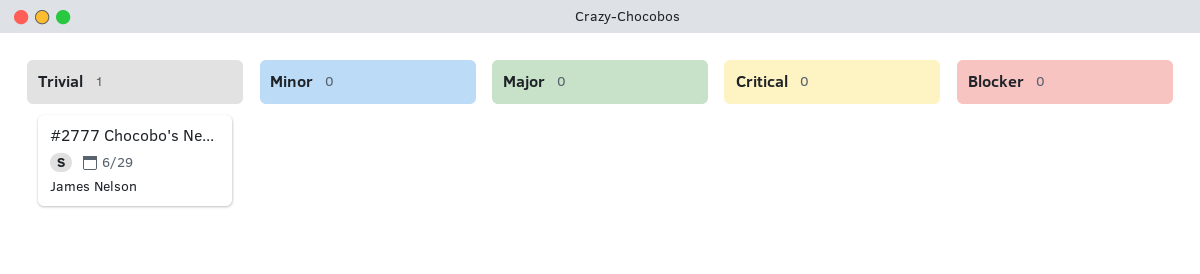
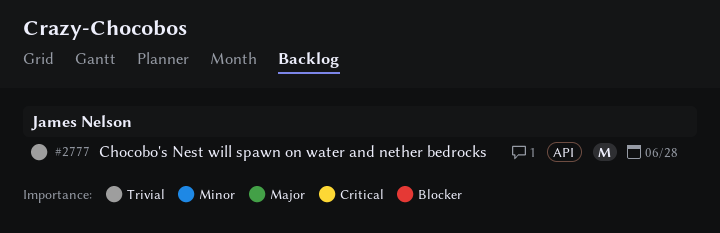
#2777, estimate: S -> M
#2777, due: Jun 29 -> Jun 28

